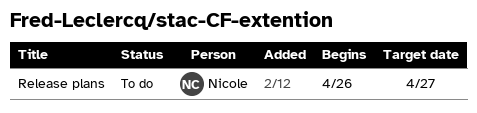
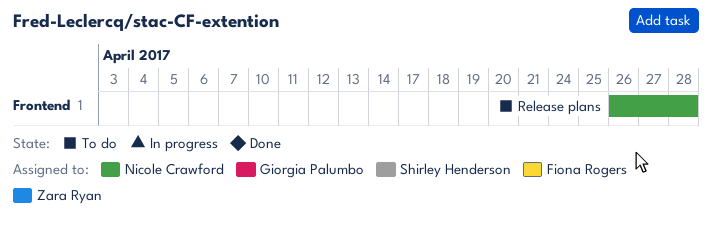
Release plans, due: Apr 27 -> Apr 28

